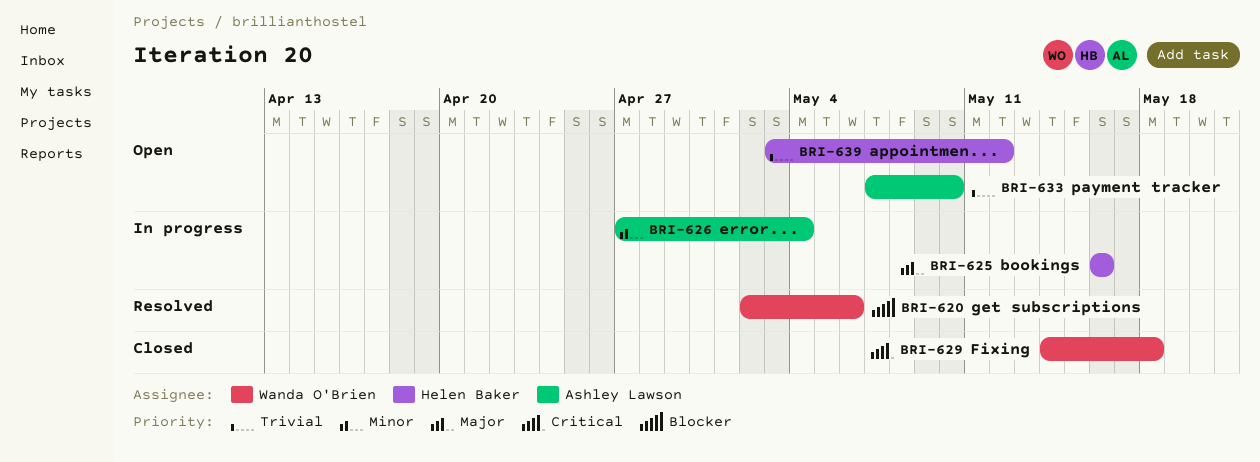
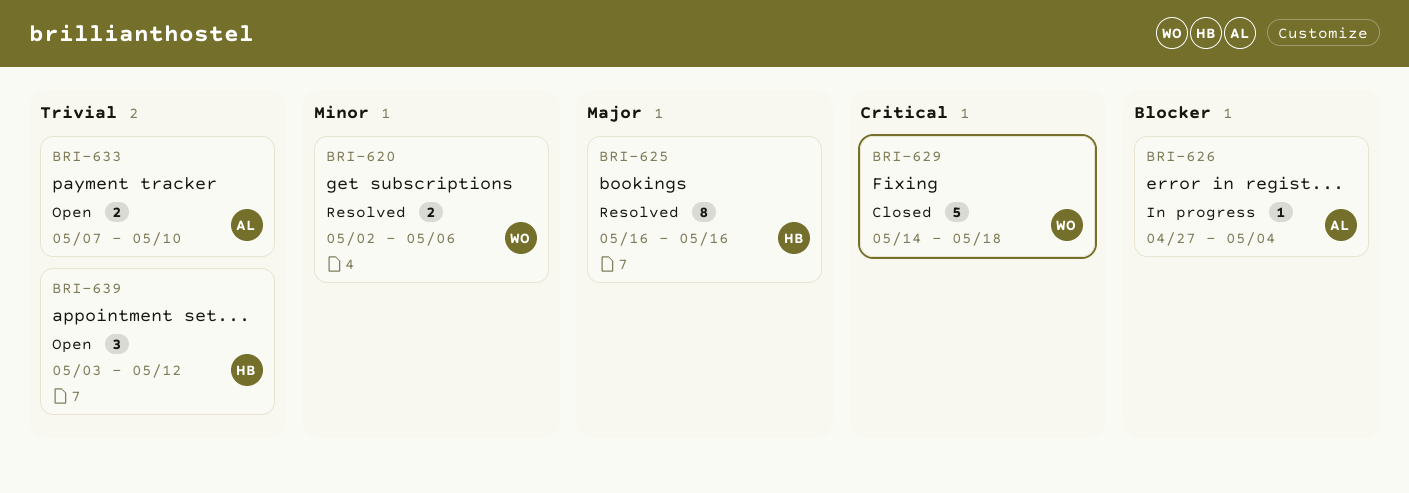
BRI-620, priority: Blocker -> Minor
BRI-625, status: In progress -> Resolved
BRI-626, priority: Minor -> Blocker

